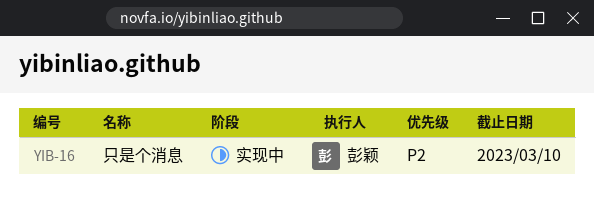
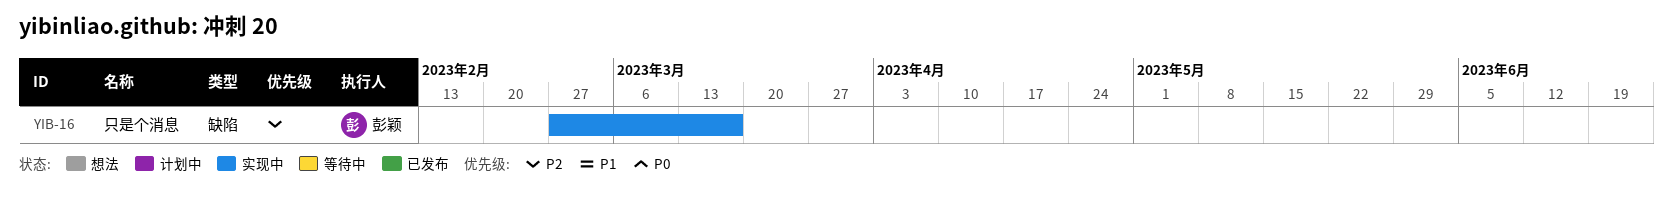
YIB-16, due: Mar 10 -> Mar 17

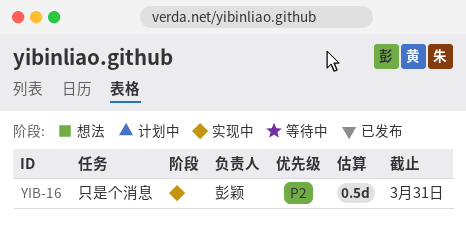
YIB-16, due: Mar 17 -> Mar 31

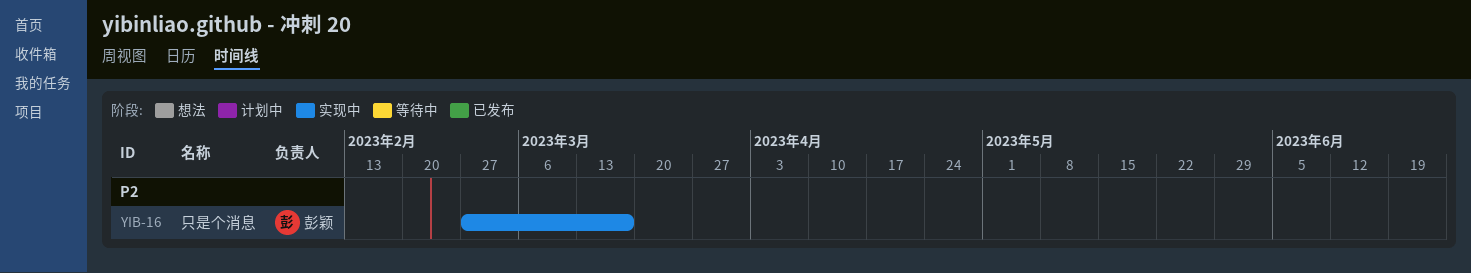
YIB-16, due: Mar 31 -> Mar 17

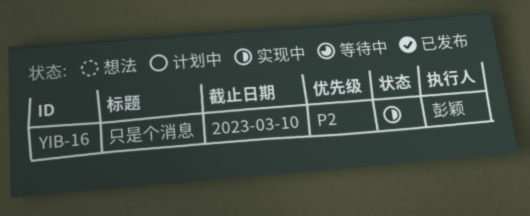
YIB-16, due: Mar 17 -> Mar 10

